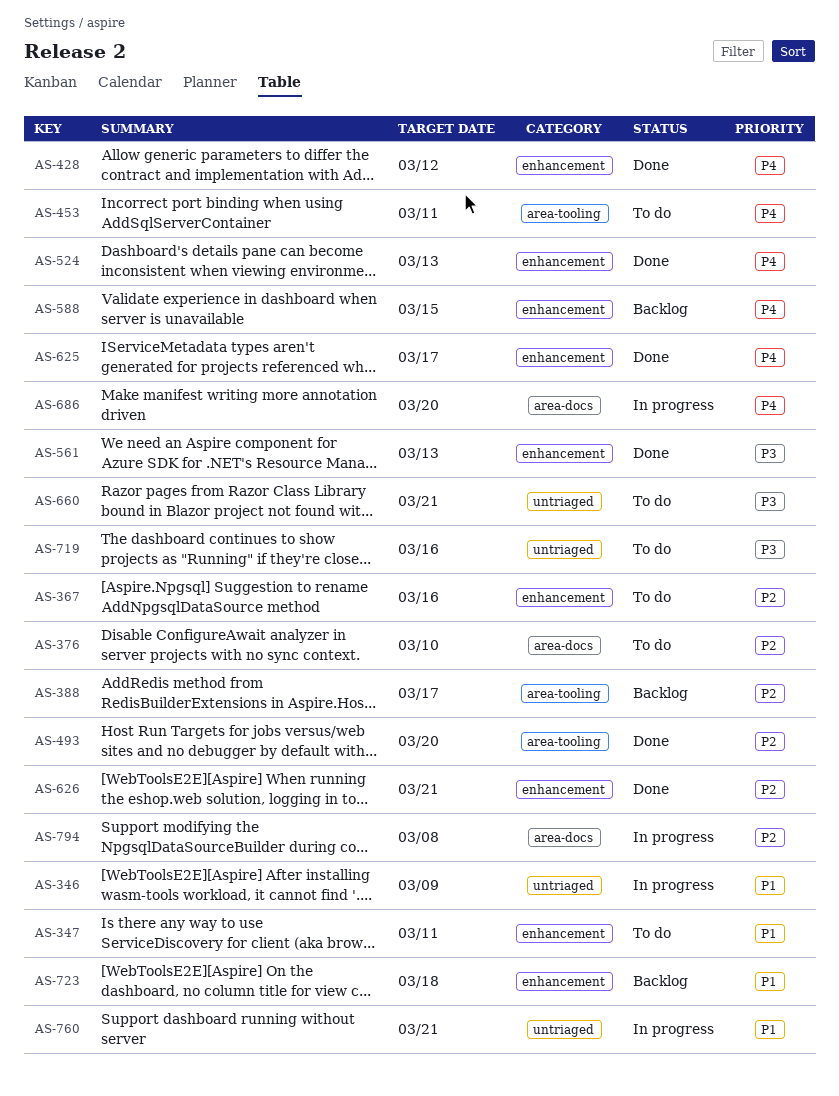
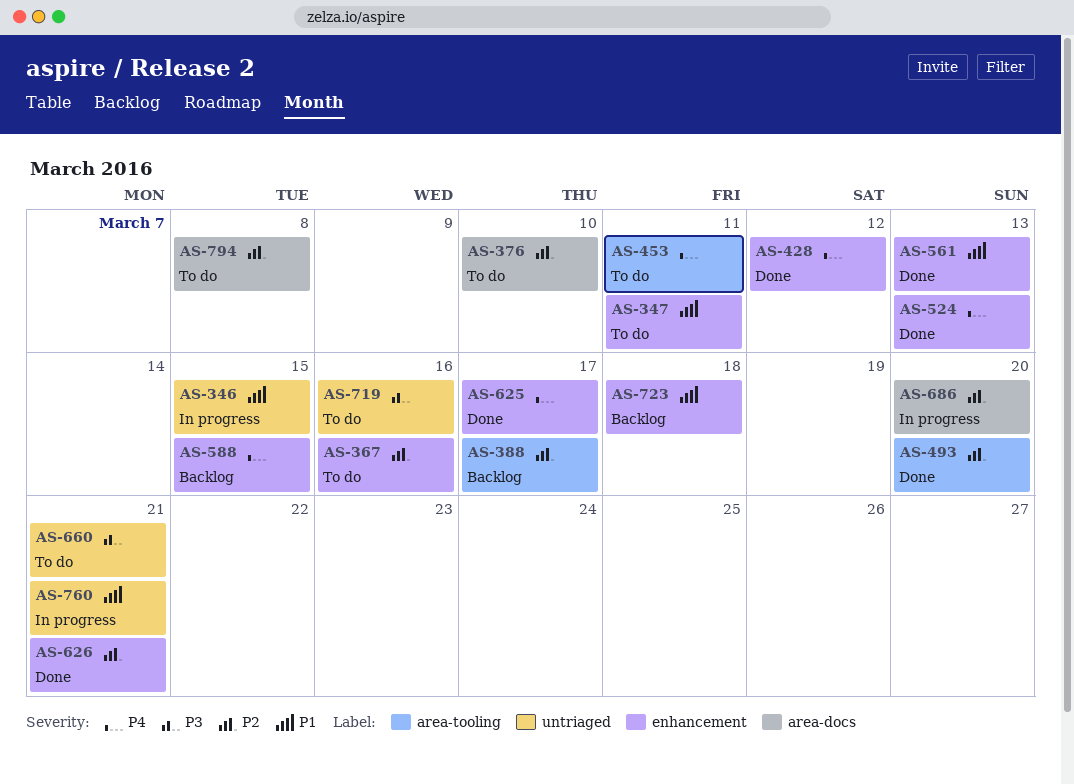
AS-346, due: Mar 9 -> Mar 15
AS-561, priority: P3 -> P1
AS-686, priority: P4 -> P2
AS-794, status: In progress -> To do

